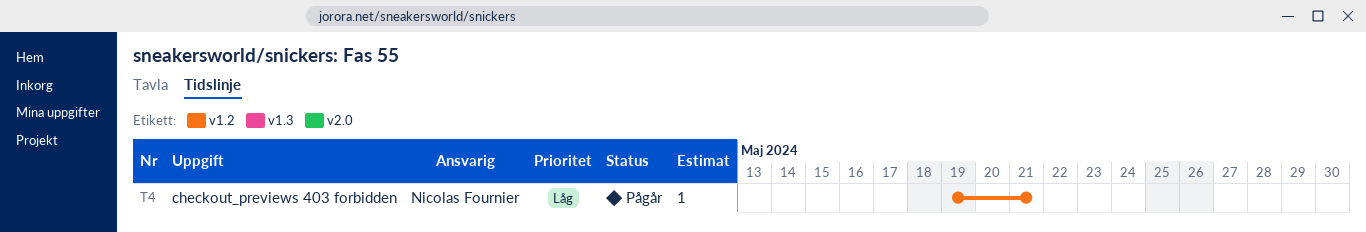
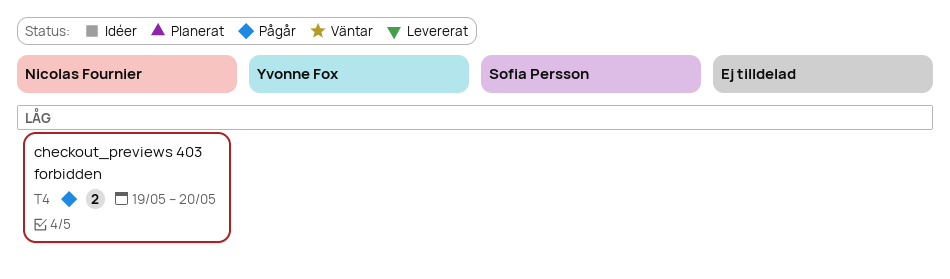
T4, estimate: 1 -> 2
T4, due: May 21 -> May 20

